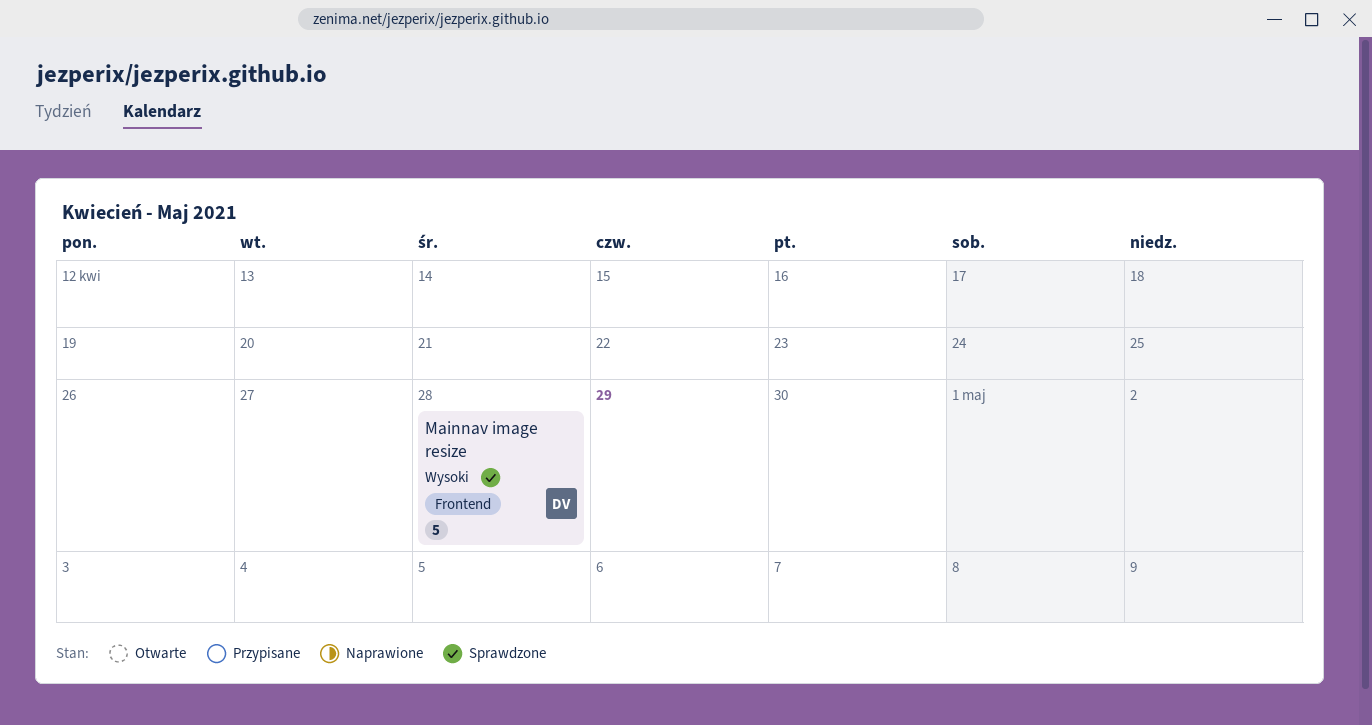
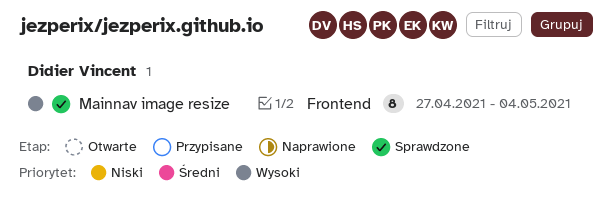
Mainnav image resize, estimate: 5 -> 8
Mainnav image resize, due: Apr 28 -> May 4

